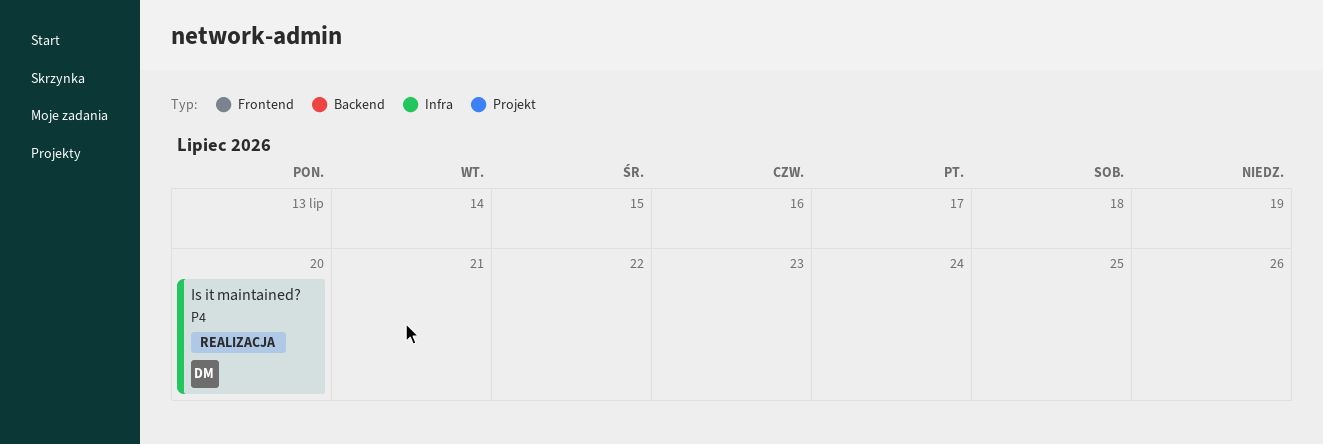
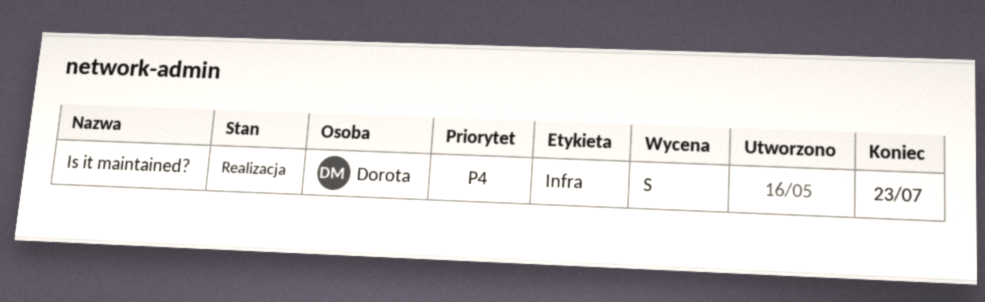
Is it maintained?, due: Jul 20 -> Jul 23

